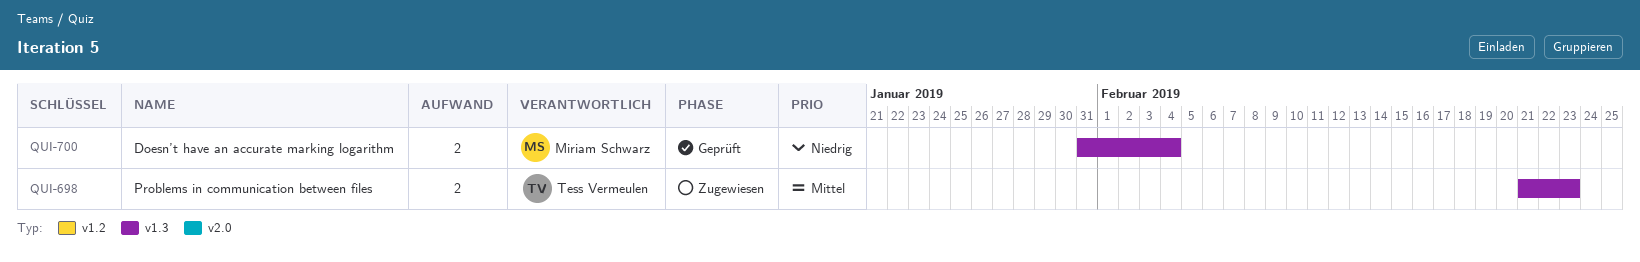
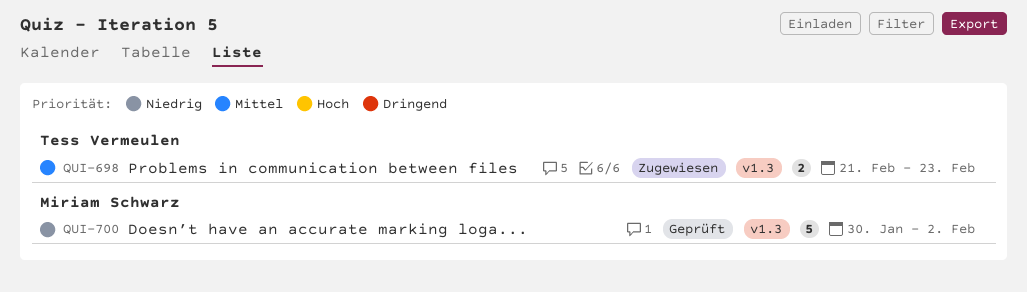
QUI-700, estimate: 2 -> 5
QUI-700, start: Jan 31 -> Jan 30
QUI-700, due: Feb 4 -> Feb 2

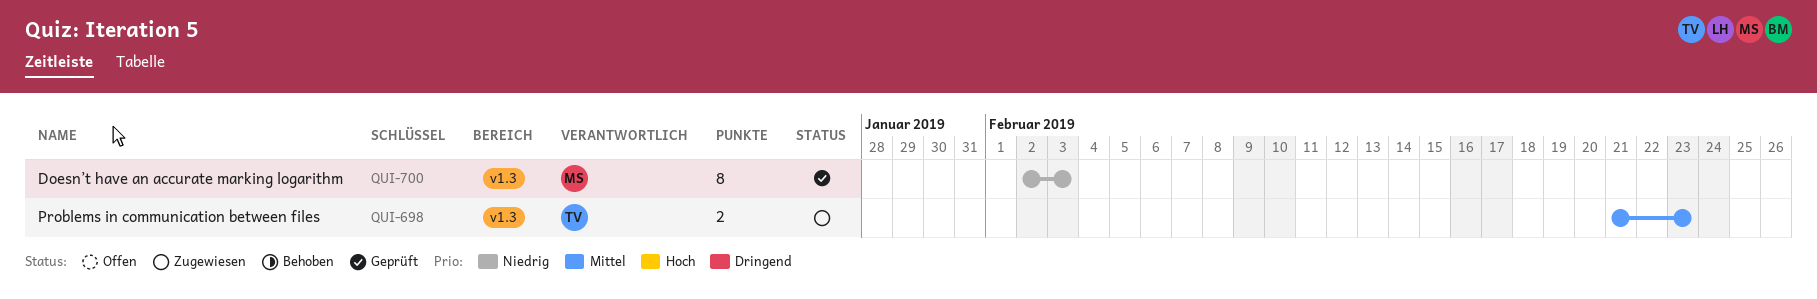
QUI-700, estimate: 5 -> 8
QUI-700, start: Jan 30 -> Feb 2
QUI-700, due: Feb 2 -> Feb 3

